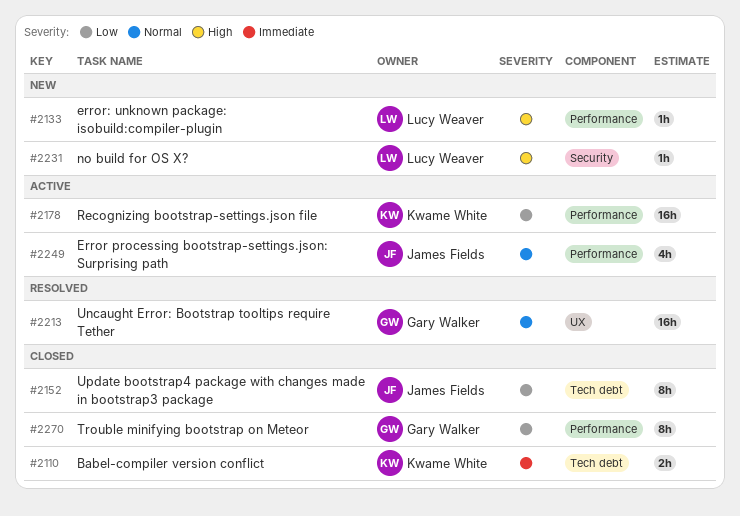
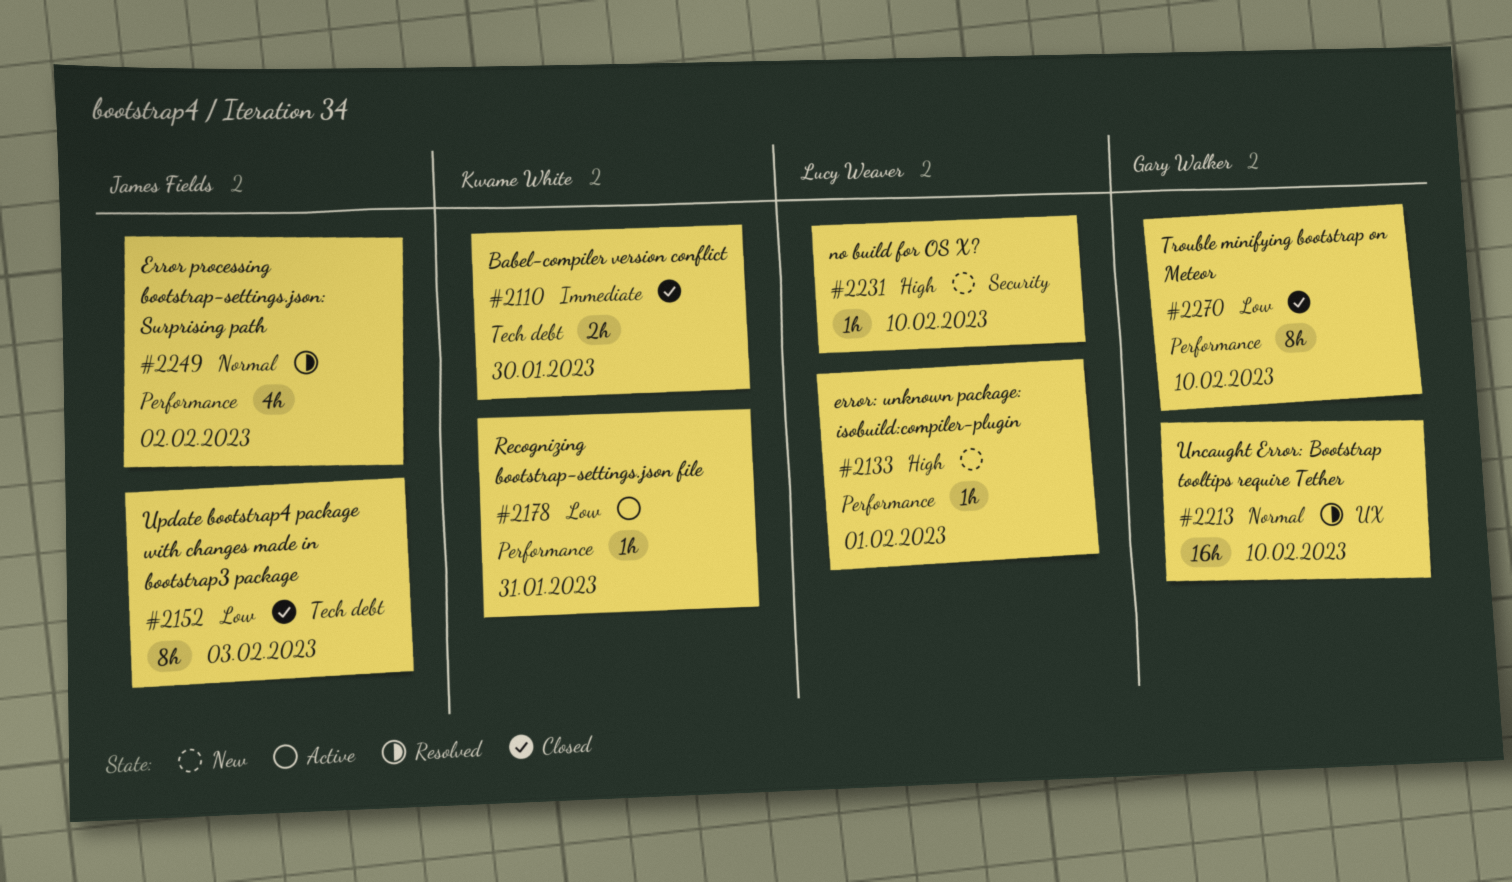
#2178, estimate: 16h -> 1h
#2249, status: Active -> Resolved

